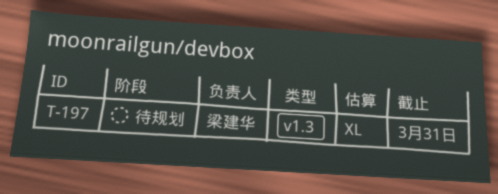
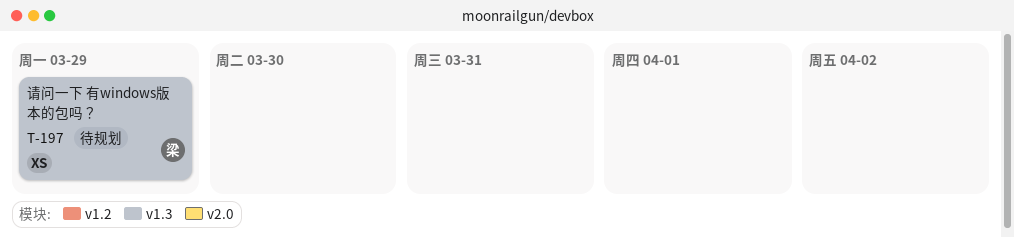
T-197, estimate: XL -> XS
T-197, due: Mar 31 -> Mar 29

